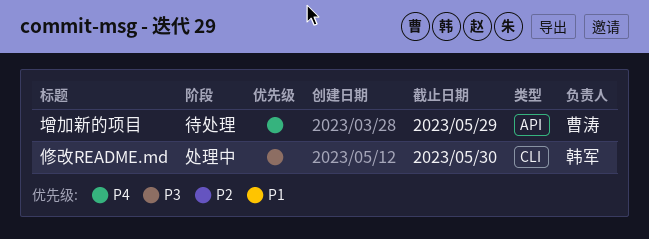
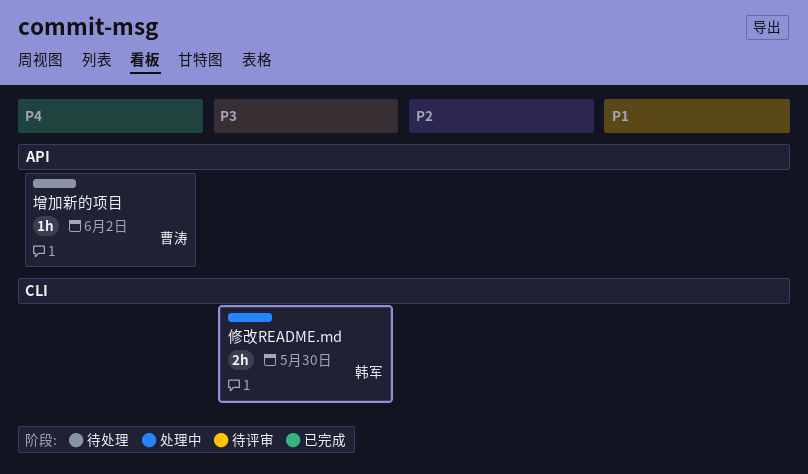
增加新的项目, due: May 29 -> Jun 2

